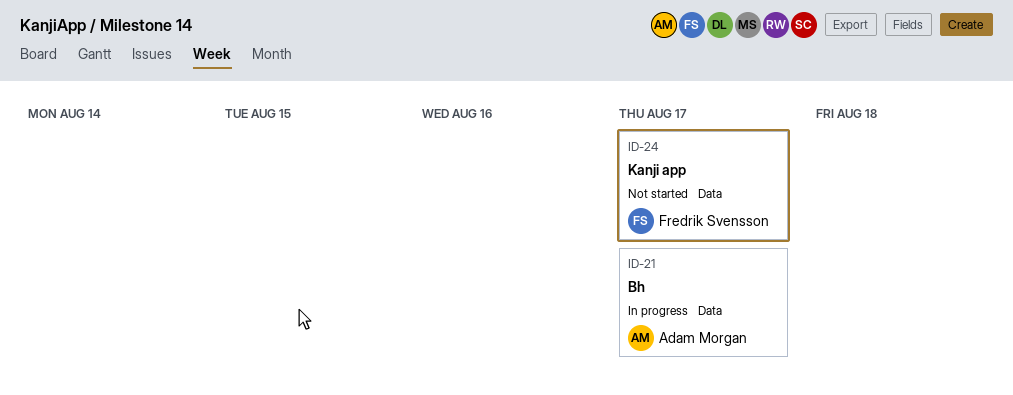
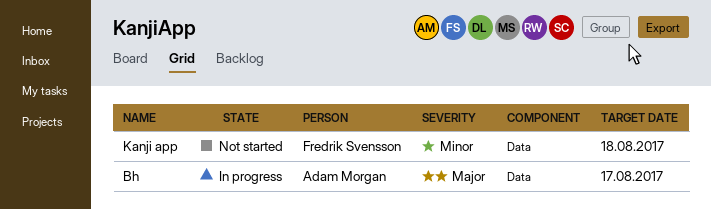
Kanji app, due: Aug 17 -> Aug 18

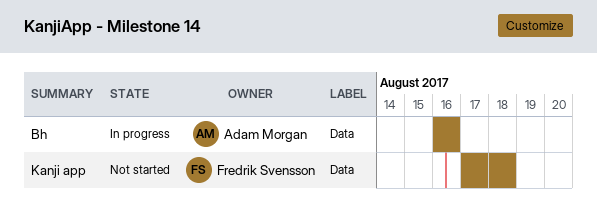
Bh, due: Aug 17 -> Aug 16

